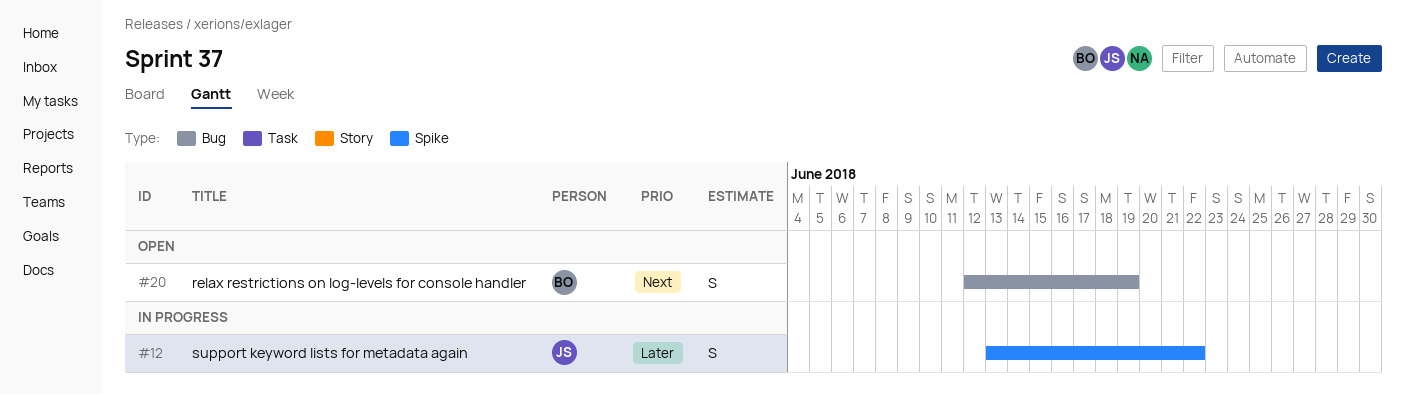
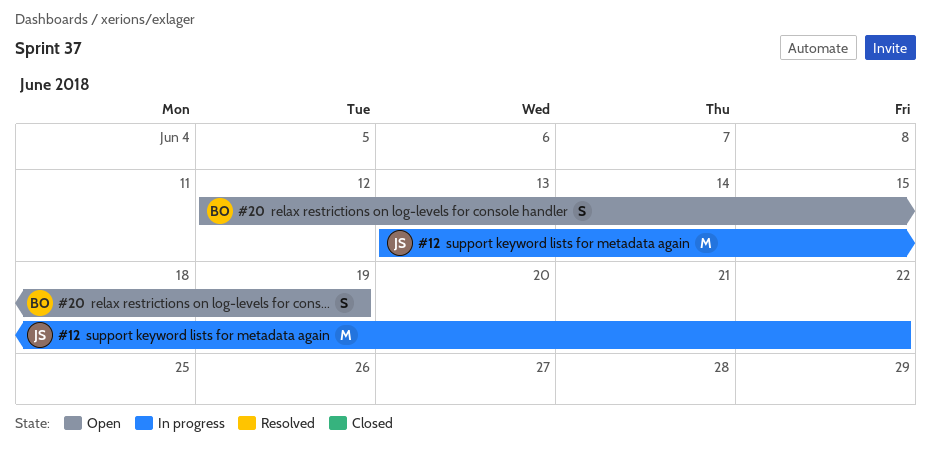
#12, estimate: S -> M

